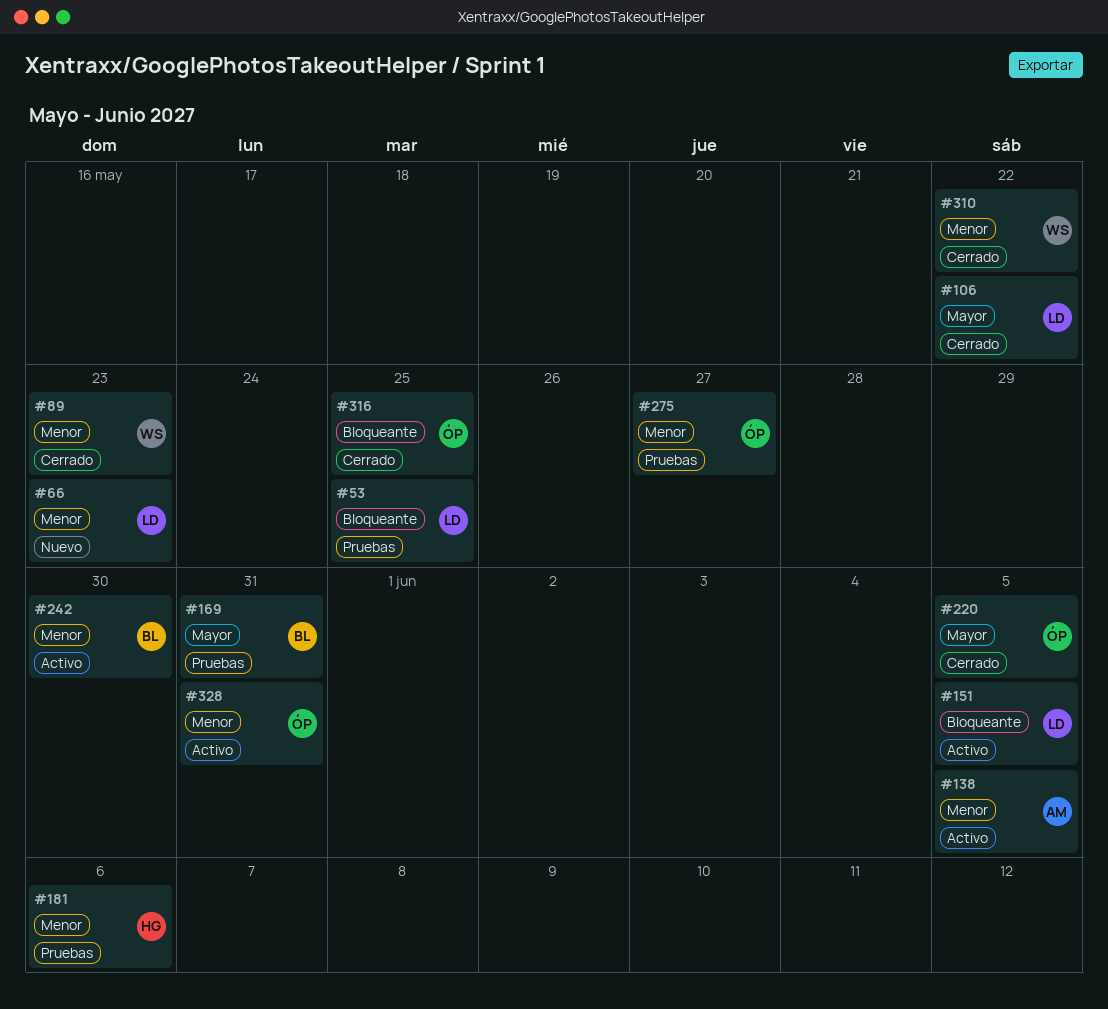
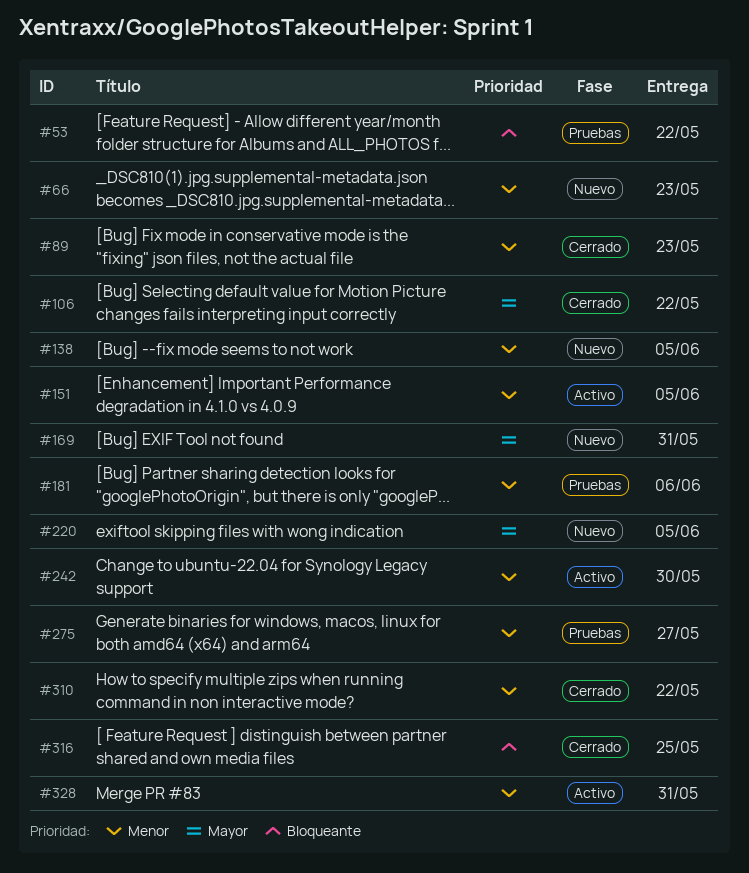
#53, due: May 25 -> May 22
#138, status: Activo -> Nuevo
#151, priority: Bloqueante -> Menor
#169, status: Pruebas -> Nuevo
#220, status: Cerrado -> Nuevo

